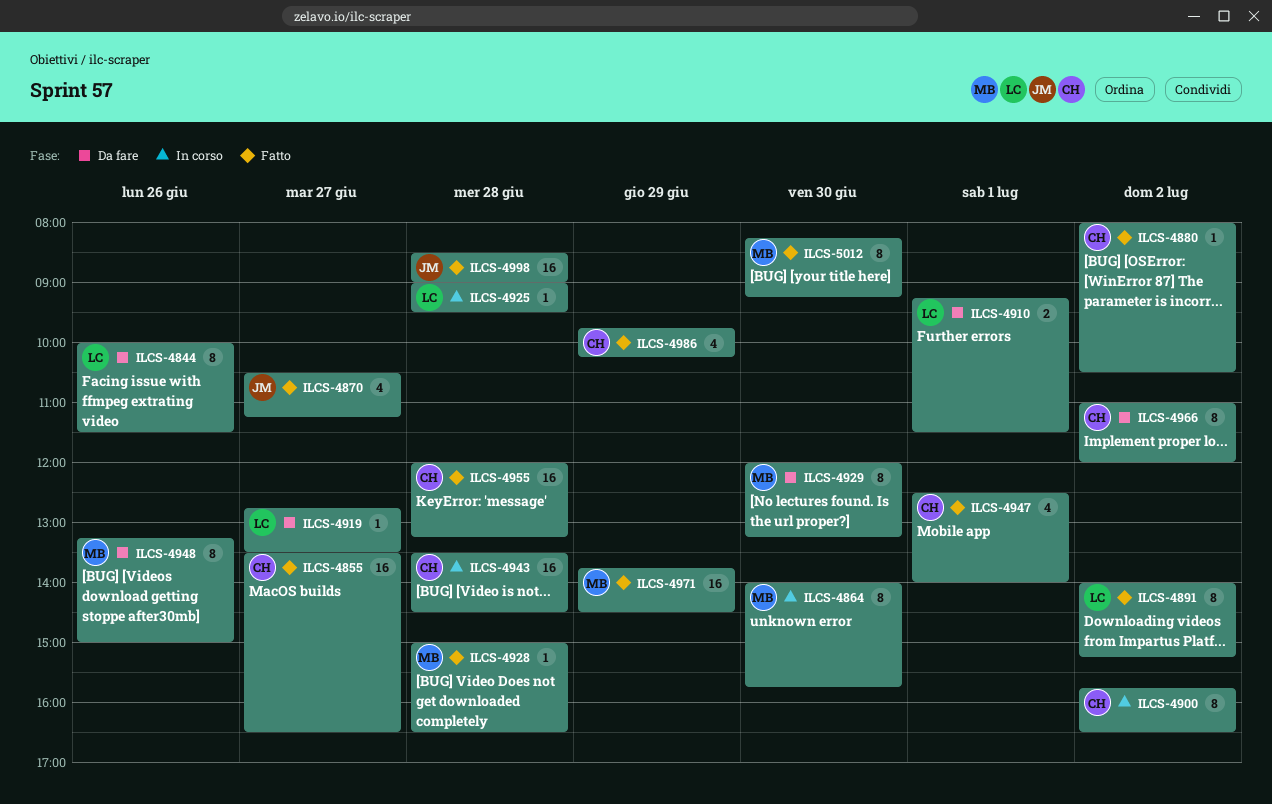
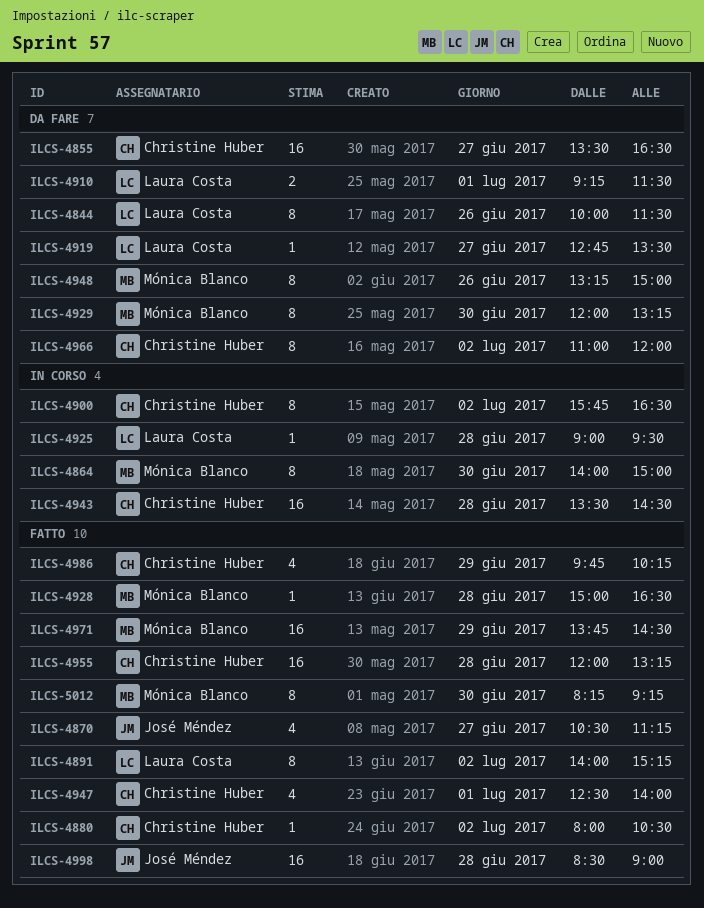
ILCS-4855, status: Fatto -> Da fare
ILCS-4864, ends: 15:45 -> 15:00

